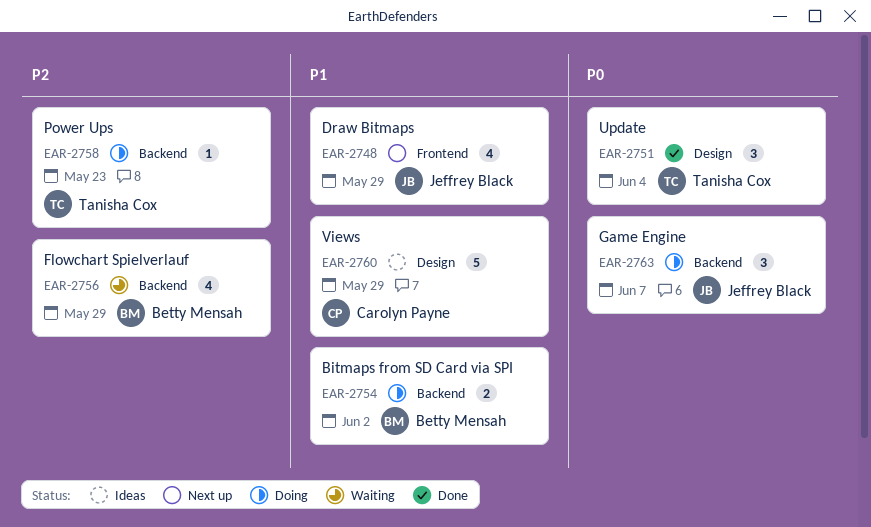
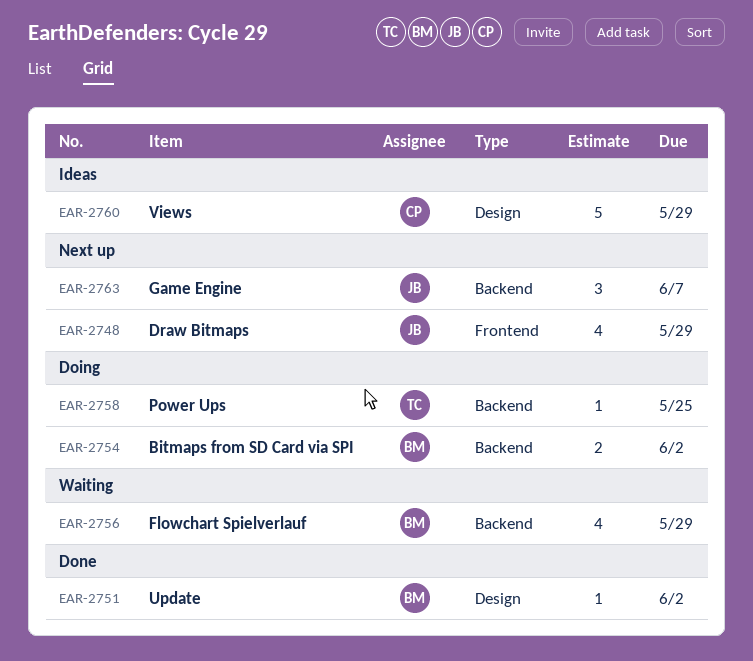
EAR-2751, owner: Tanisha Cox -> Betty Mensah
EAR-2751, estimate: 3 -> 1
EAR-2751, due: Jun 4 -> Jun 2
EAR-2758, due: May 23 -> May 25
EAR-2763, status: Doing -> Next up

